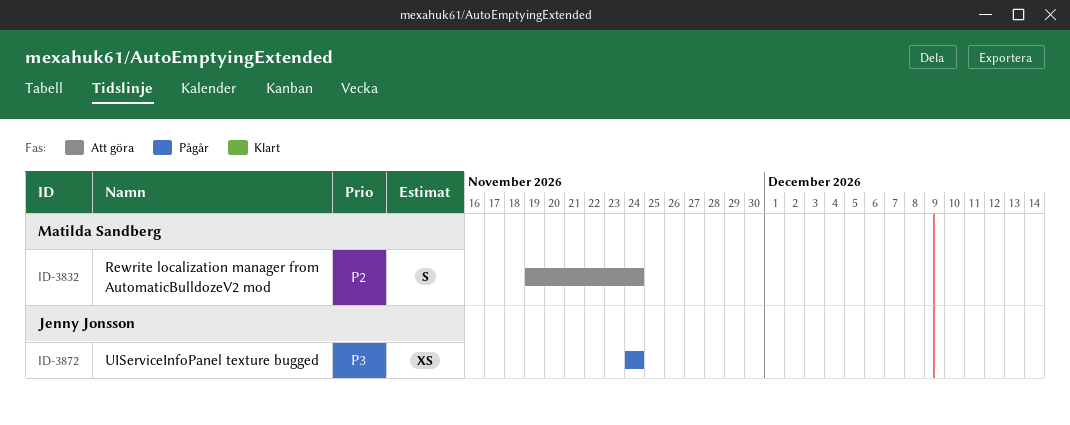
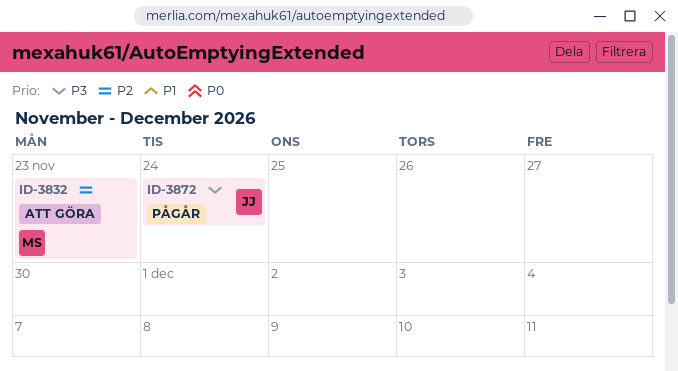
ID-3832, due: Nov 24 -> Nov 23

